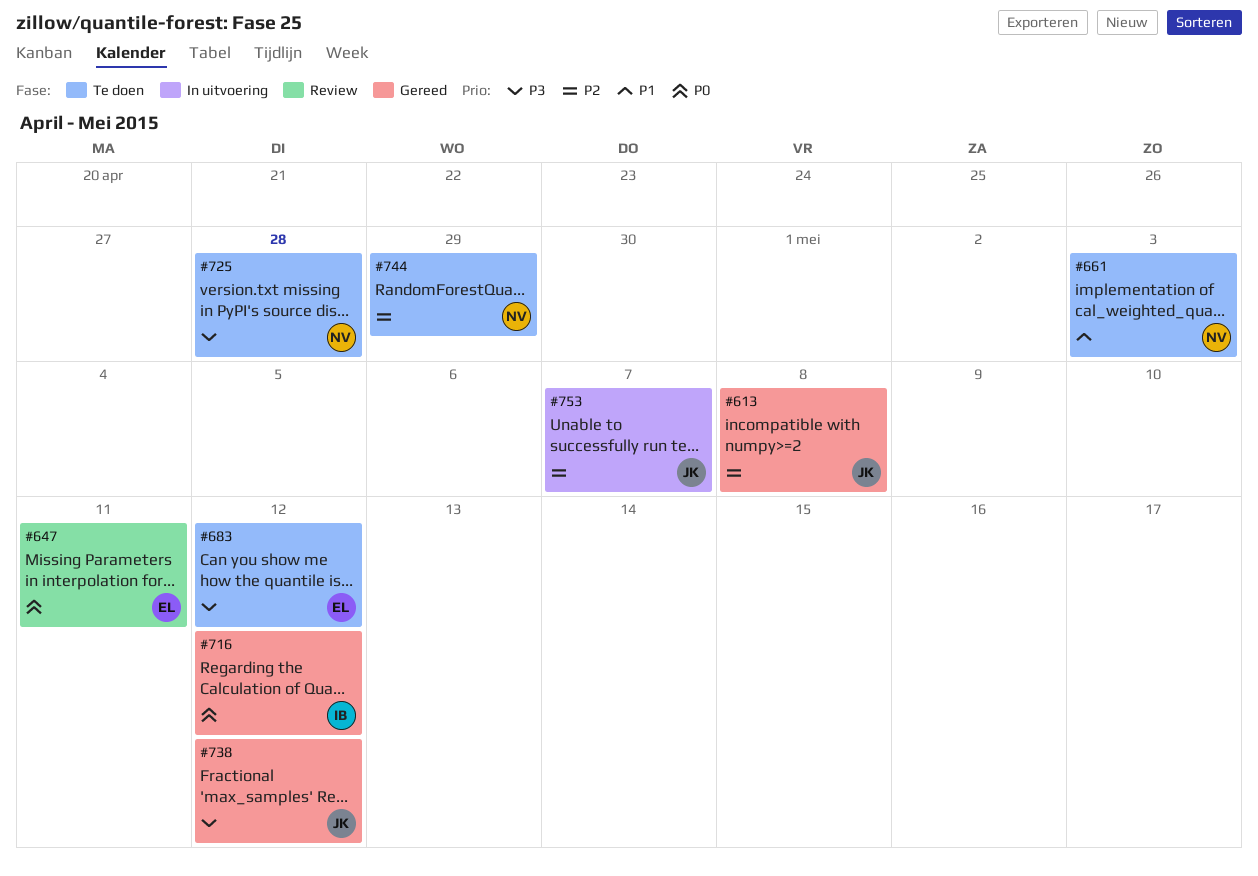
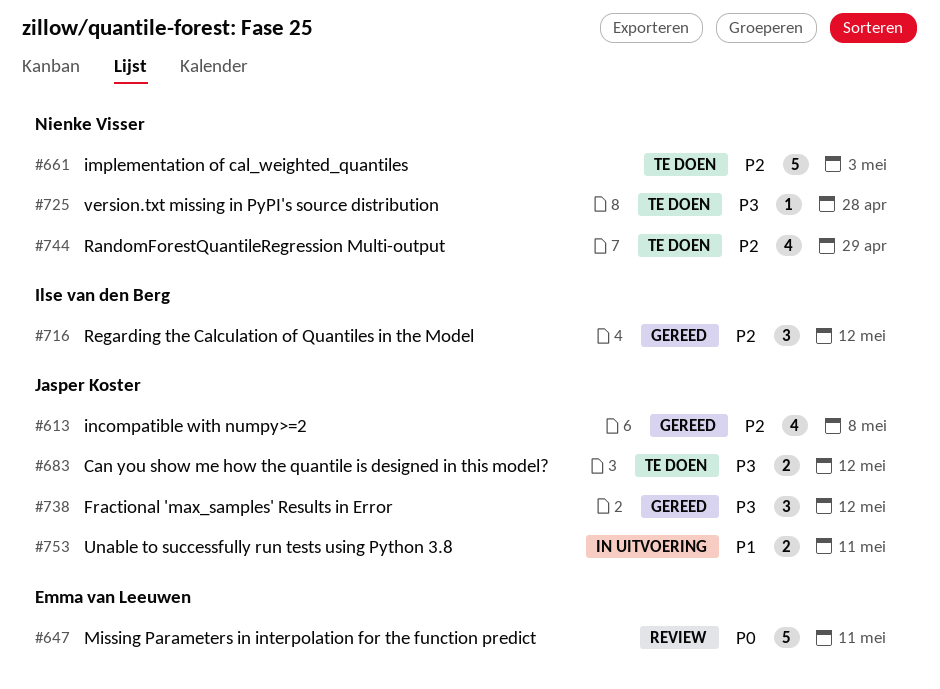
#661, priority: P1 -> P2
#683, owner: Emma van Leeuwen -> Jasper Koster
#716, priority: P0 -> P2
#753, priority: P2 -> P1
#753, due: May 7 -> May 11

